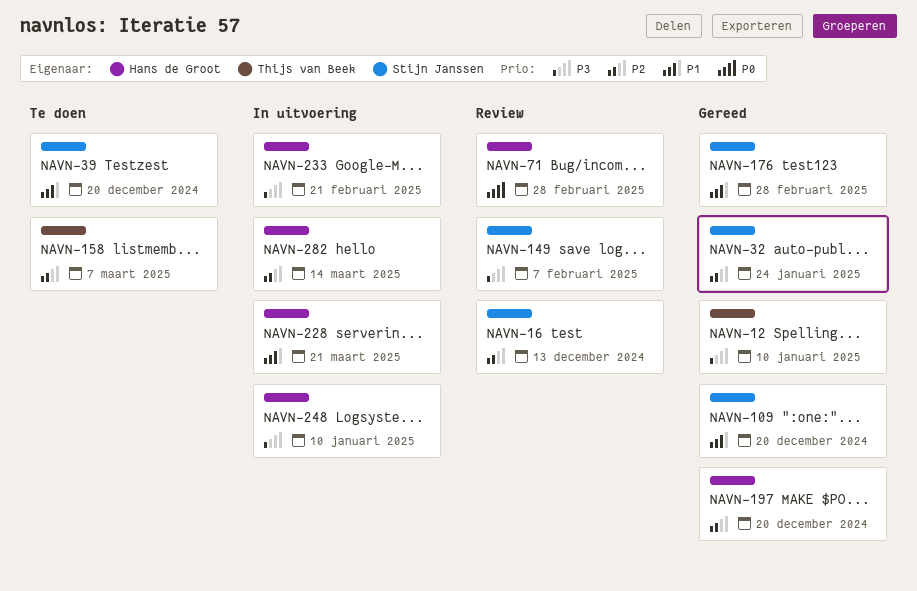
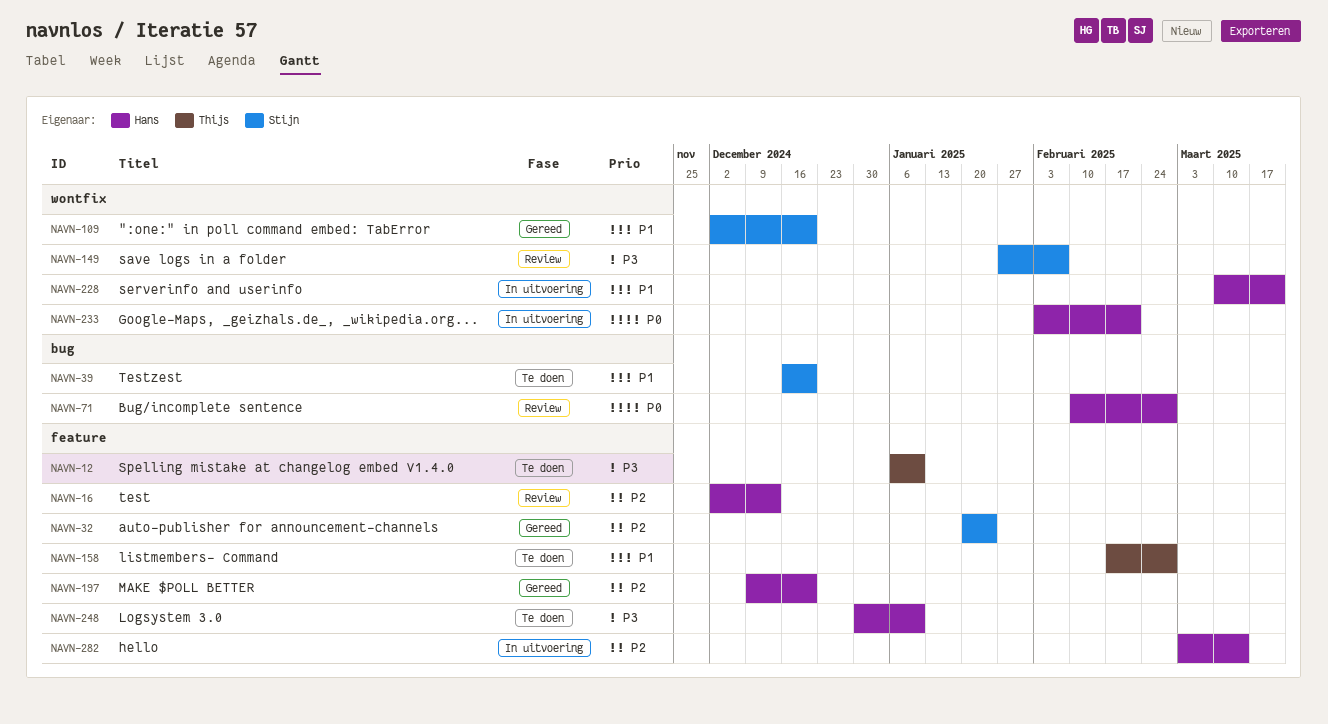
NAVN-12, status: Gereed -> Te doen
NAVN-16, owner: Stijn Janssen -> Hans de Groot
NAVN-158, priority: P2 -> P1
NAVN-158, due: Mar 7 -> Feb 28
NAVN-176: present -> none
NAVN-233, priority: P3 -> P0
NAVN-248, status: In uitvoering -> Te doen

